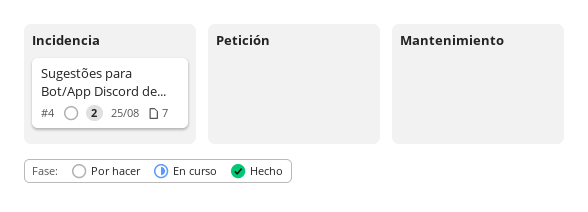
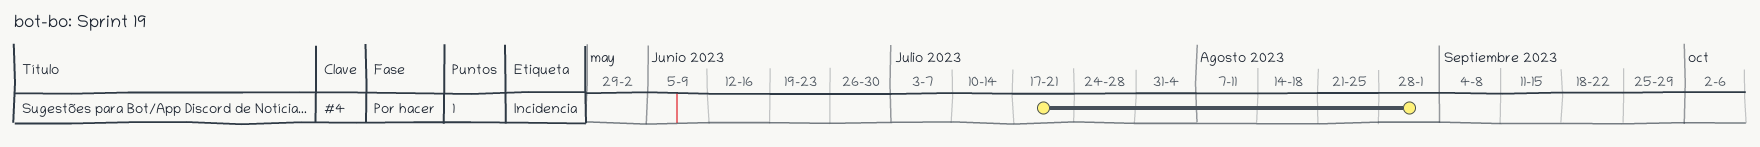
#4, estimate: 2 -> 1
#4, due: Aug 25 -> Sep 1

